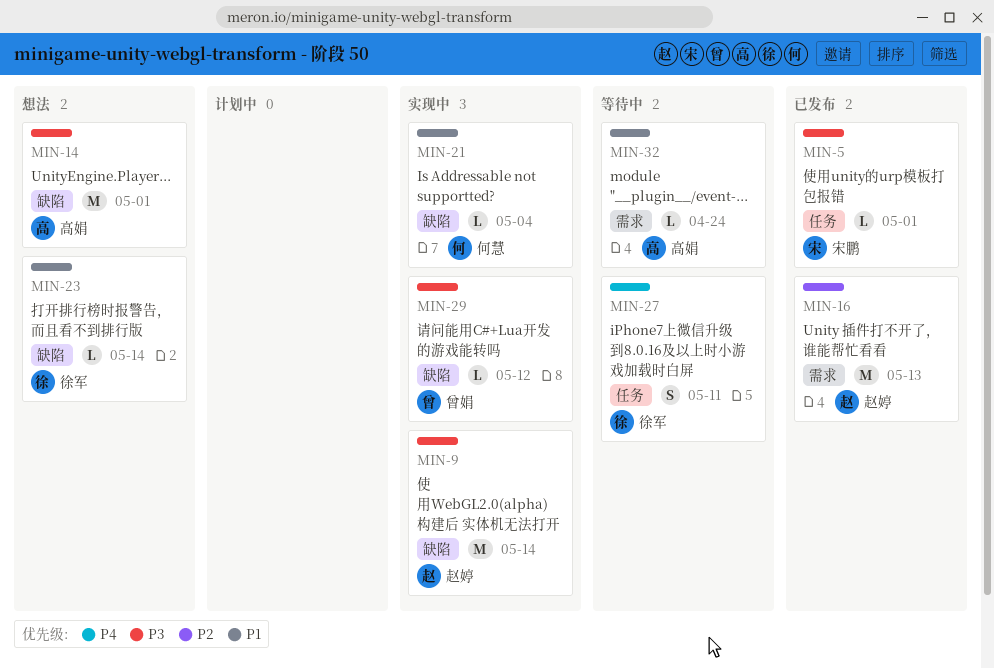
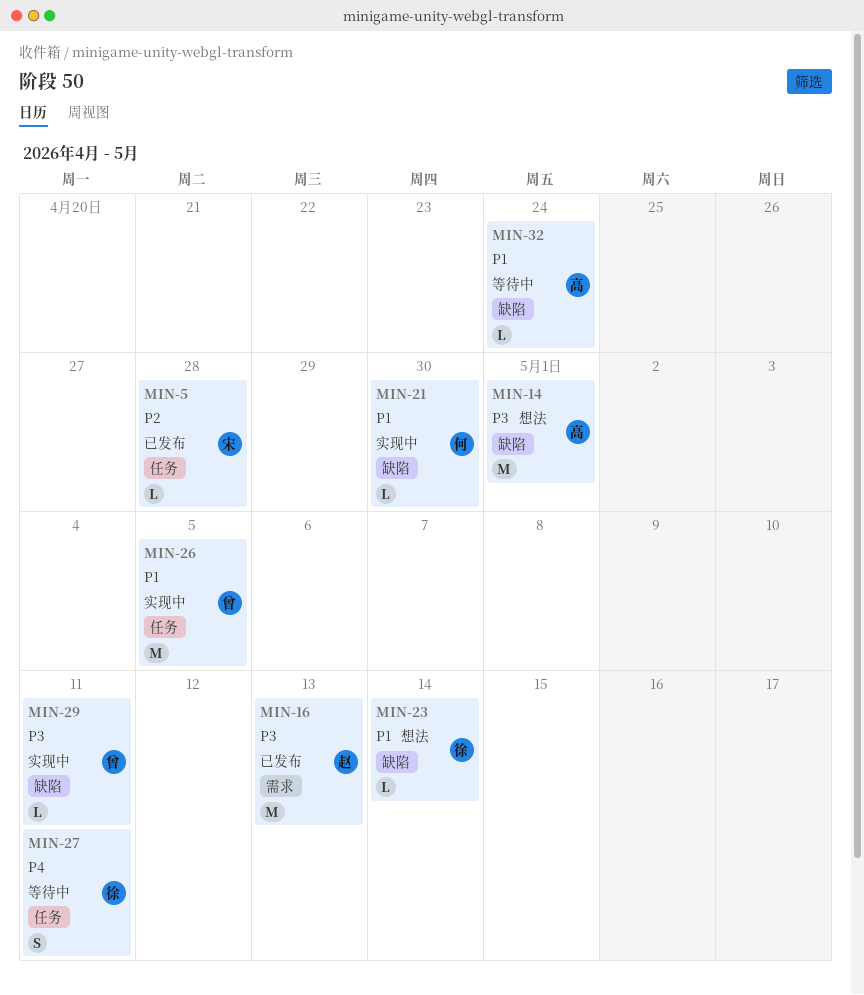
MIN-5, priority: P3 -> P2
MIN-5, due: May 1 -> Apr 28
MIN-9: present -> none
MIN-16, priority: P2 -> P3
MIN-21, due: May 4 -> Apr 30
MIN-26: none -> present
MIN-29, due: May 12 -> May 11
MIN-32, label: 需求 -> 缺陷

